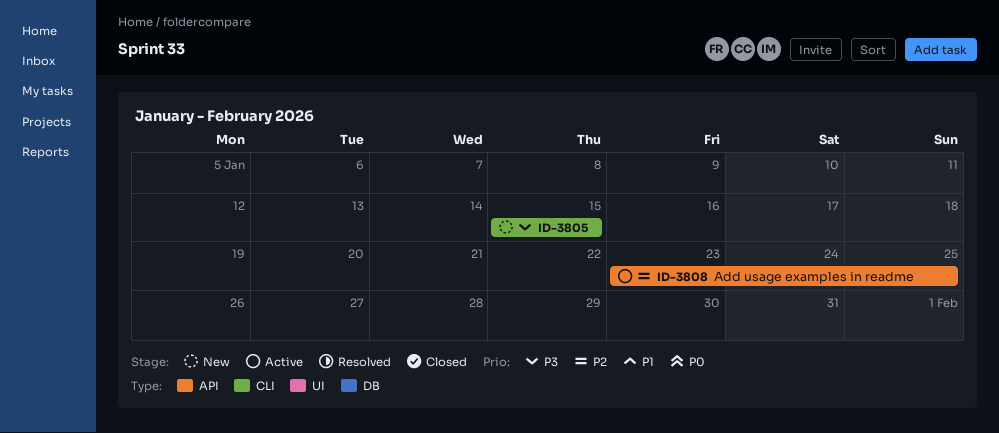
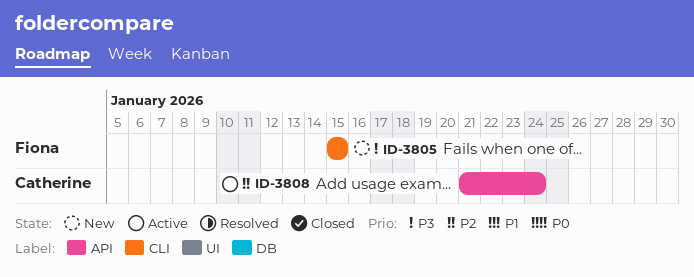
ID-3808, start: Jan 23 -> Jan 21
ID-3808, due: Jan 25 -> Jan 24

